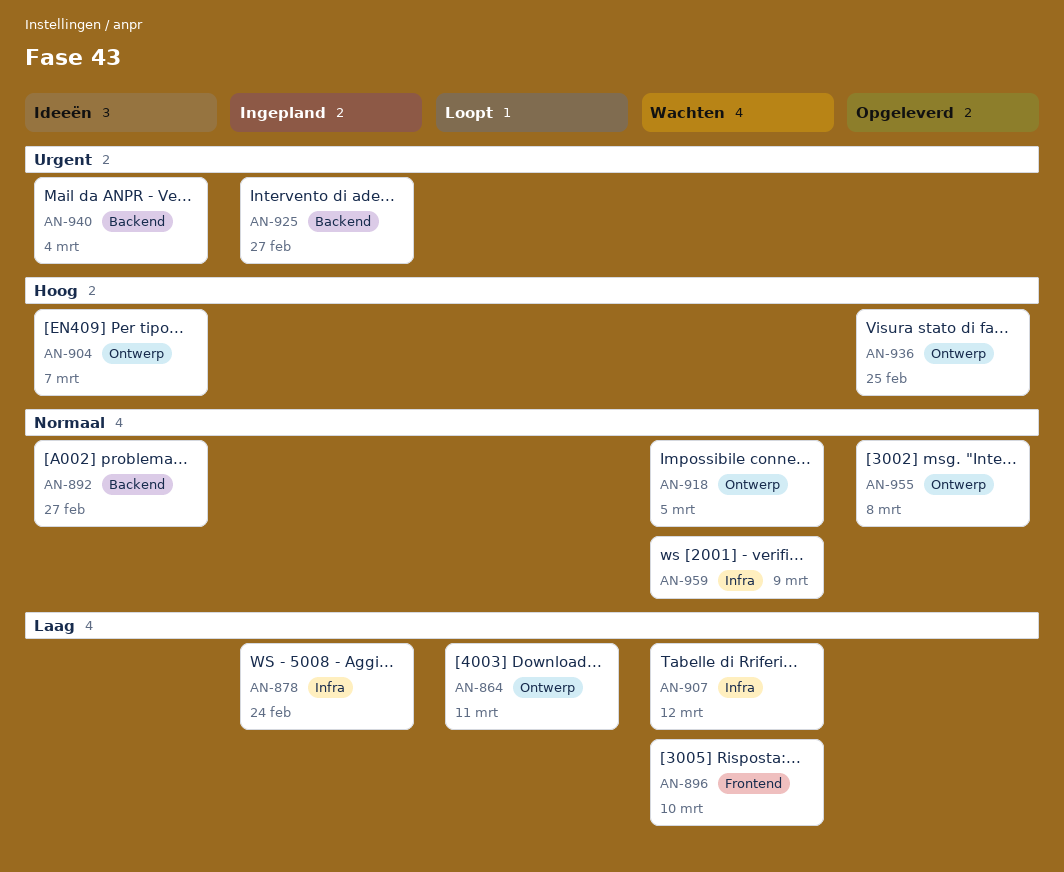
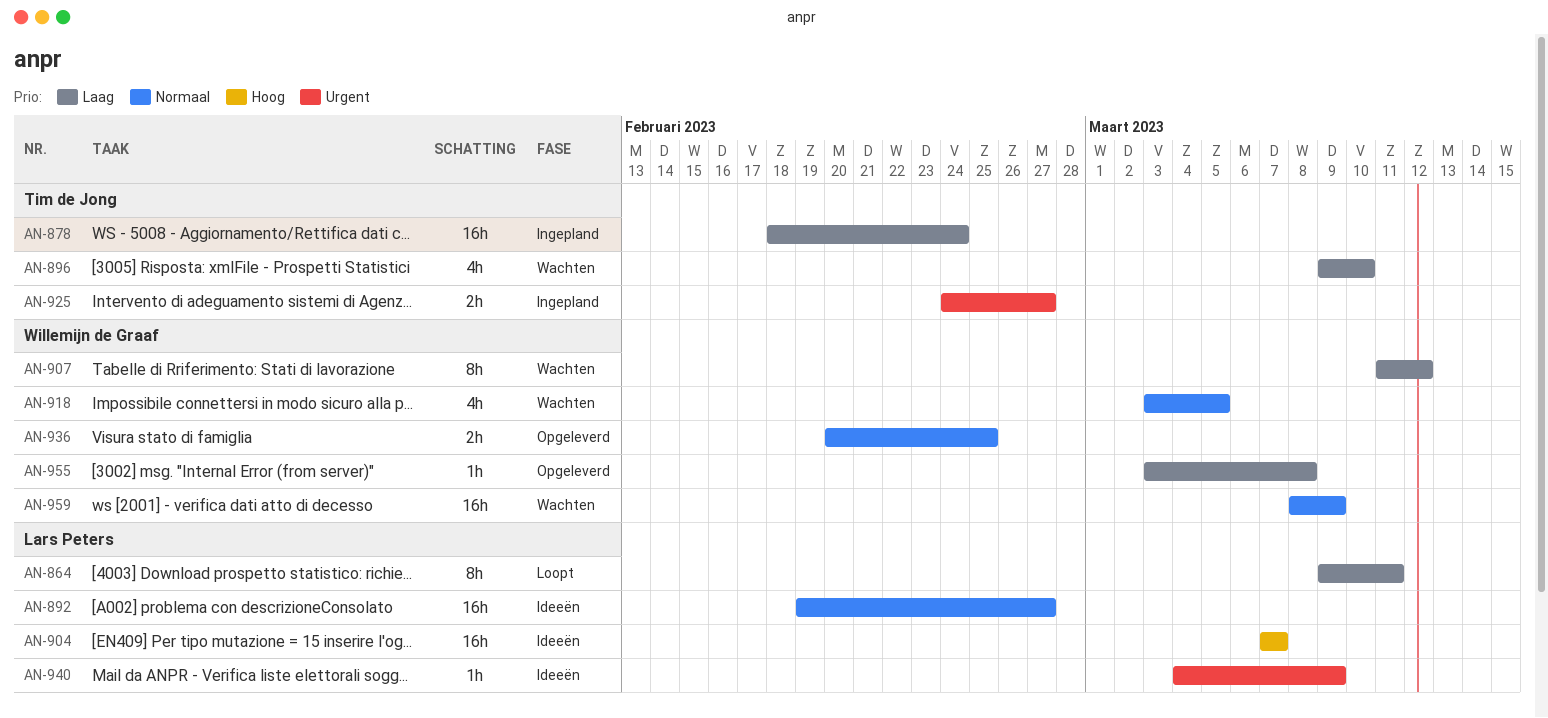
AN-936, priority: Hoog -> Normaal
AN-940, due: Mar 4 -> Mar 9
AN-955, priority: Normaal -> Laag

